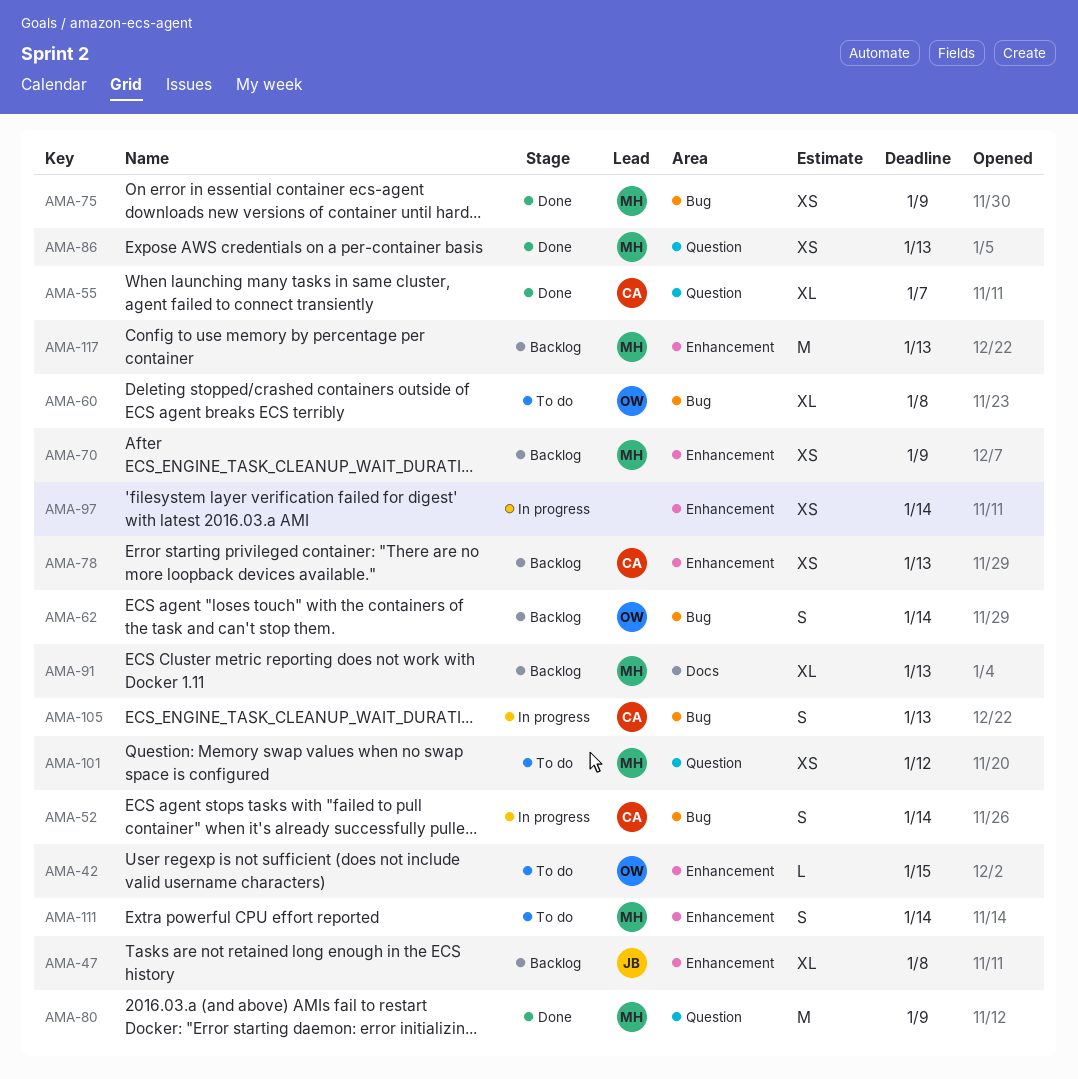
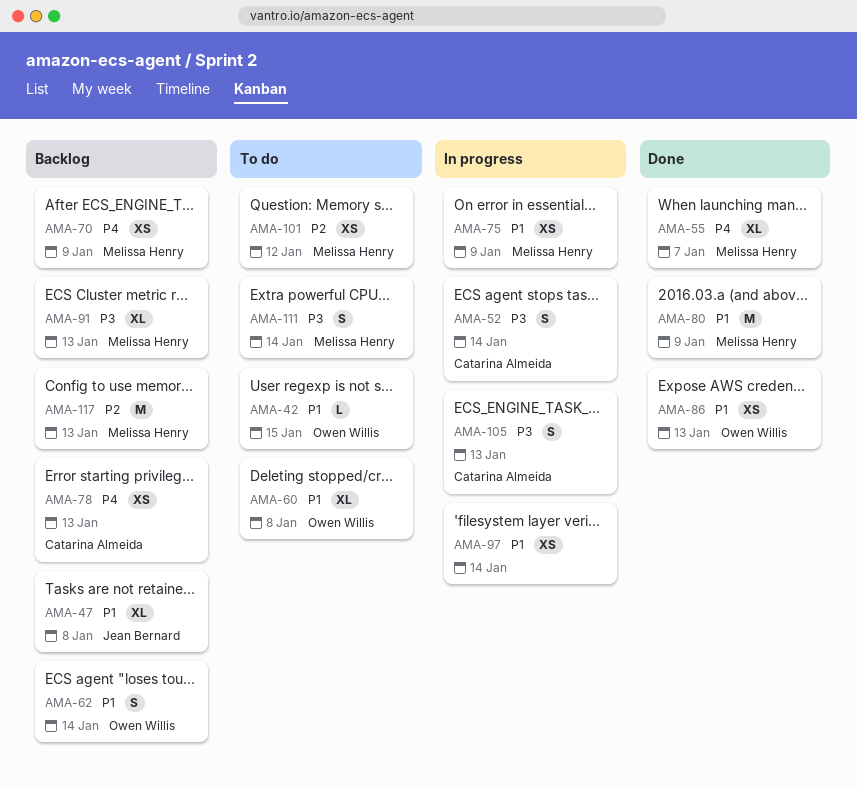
AMA-55, owner: Catarina Almeida -> Melissa Henry
AMA-75, status: Done -> In progress
AMA-86, owner: Melissa Henry -> Owen Willis

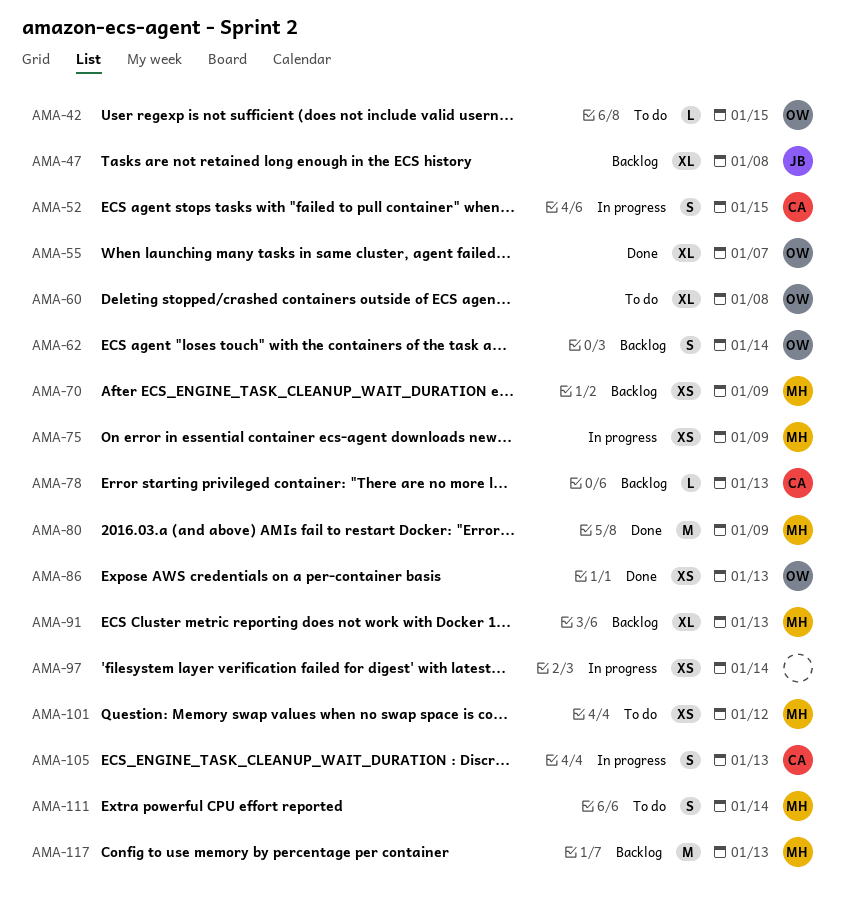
AMA-52, due: Jan 14 -> Jan 15
AMA-55, owner: Melissa Henry -> Owen Willis
AMA-78, estimate: XS -> L

